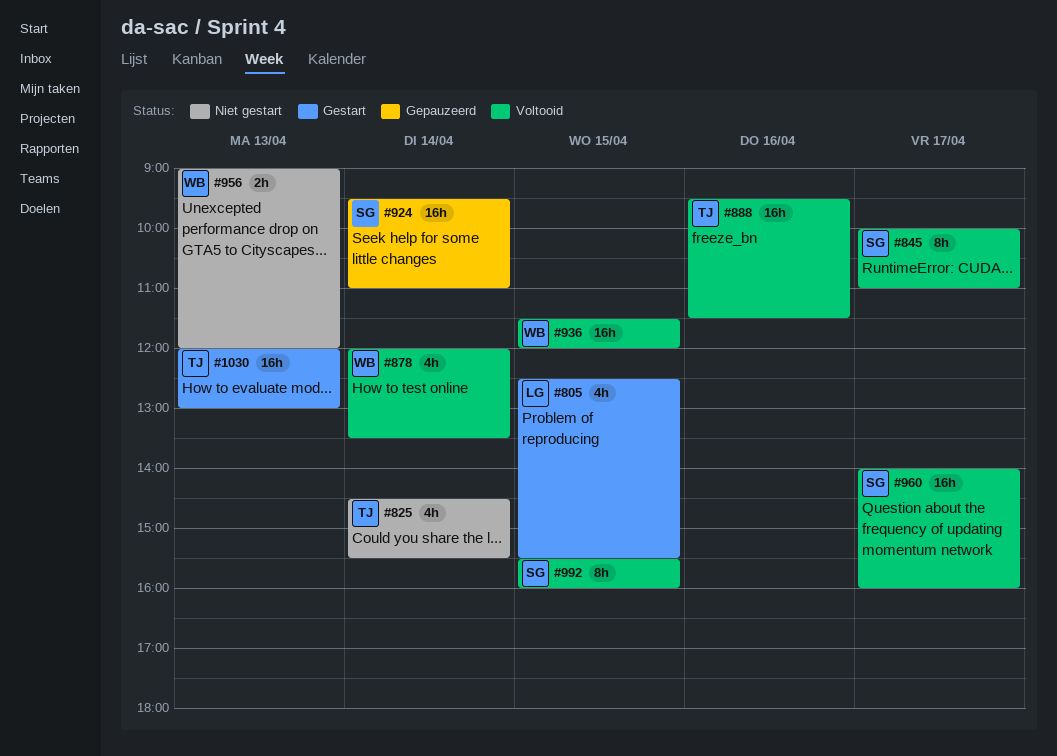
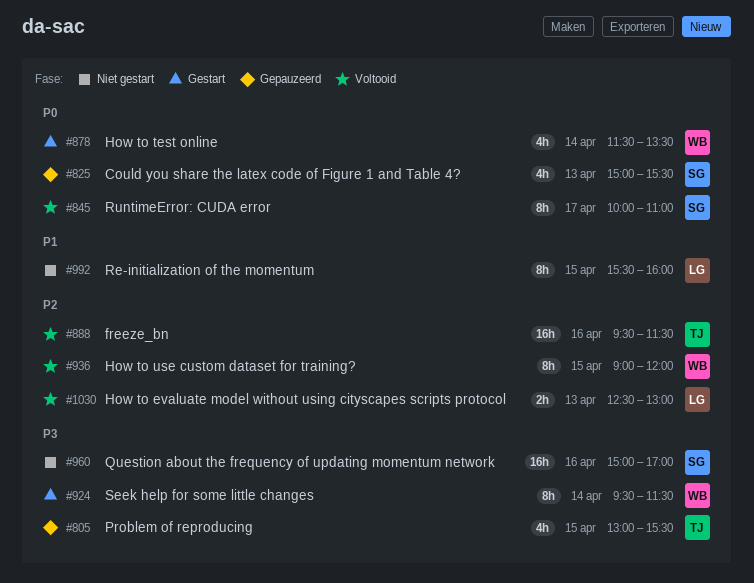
#805, status: Gestart -> Gepauzeerd
#805, owner: LG -> TJ
#805, begins: 12:30 -> 13:00
#825, status: Niet gestart -> Gepauzeerd
#825, owner: TJ -> SG
#825, day: Apr 14 -> Apr 13
#825, begins: 14:30 -> 15:00
#878, status: Voltooid -> Gestart
#878, begins: 12:00 -> 11:30
#924, status: Gepauzeerd -> Gestart
#924, owner: SG -> WB
#924, estimate: 16h -> 8h
#924, ends: 11:00 -> 11:30
#936, estimate: 16h -> 8h
#936, begins: 11:30 -> 09:00
#956: present -> none
#960, status: Voltooid -> Niet gestart
#960, day: Apr 17 -> Apr 16
#960, begins: 14:00 -> 15:00
#960, ends: 16:00 -> 17:00
#992, status: Voltooid -> Niet gestart
#992, owner: SG -> LG
#1030, status: Gestart -> Voltooid
#1030, owner: TJ -> LG
#1030, estimate: 16h -> 2h
#1030, begins: 12:00 -> 12:30

